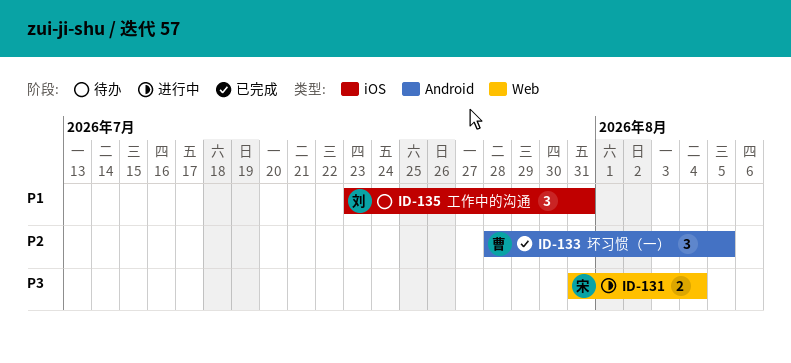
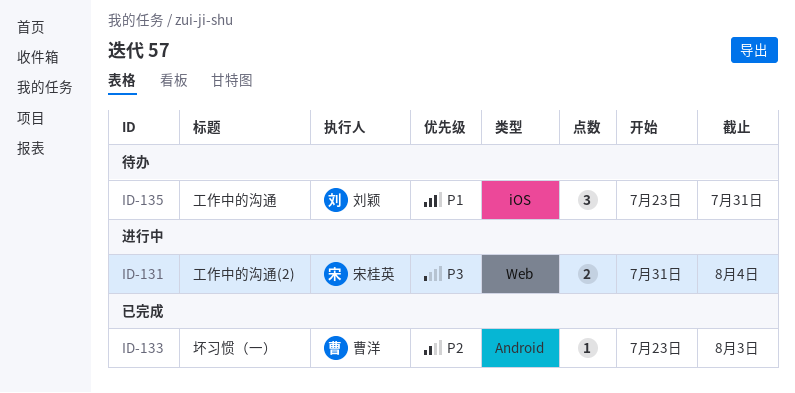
ID-133, estimate: 3 -> 1
ID-133, start: Jul 28 -> Jul 23
ID-133, due: Aug 5 -> Aug 3

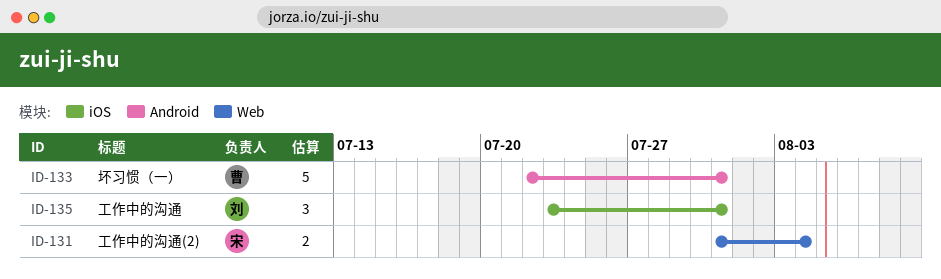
ID-133, estimate: 1 -> 5
ID-133, start: Jul 23 -> Jul 22
ID-133, due: Aug 3 -> Jul 31

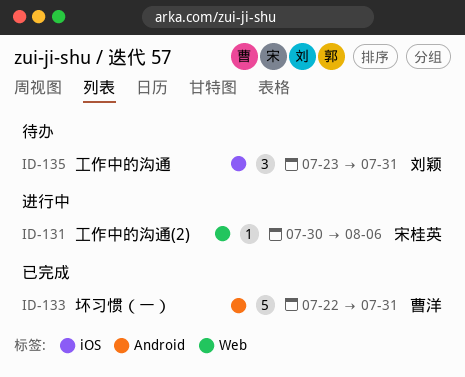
ID-131, estimate: 2 -> 1
ID-131, start: Jul 31 -> Jul 30
ID-131, due: Aug 4 -> Aug 6

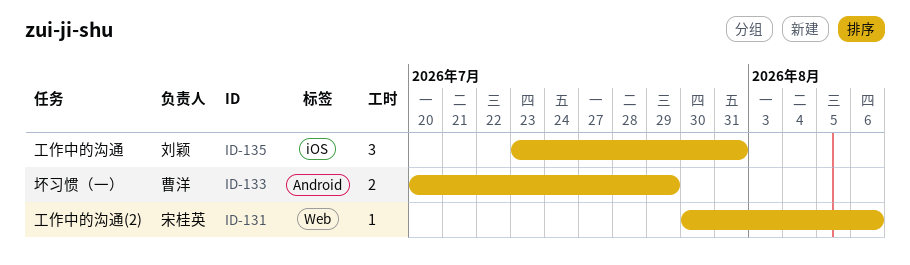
ID-133, estimate: 5 -> 2
ID-133, start: Jul 22 -> Jul 20
ID-133, due: Jul 31 -> Jul 29

